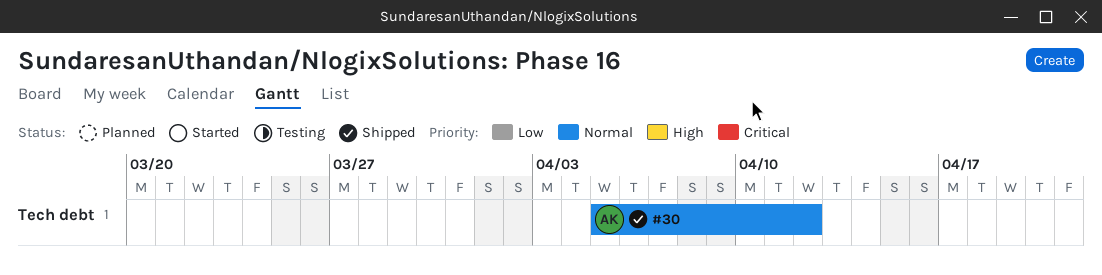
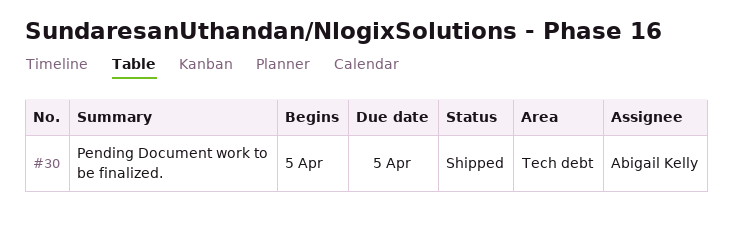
#30, due: Apr 12 -> Apr 5

